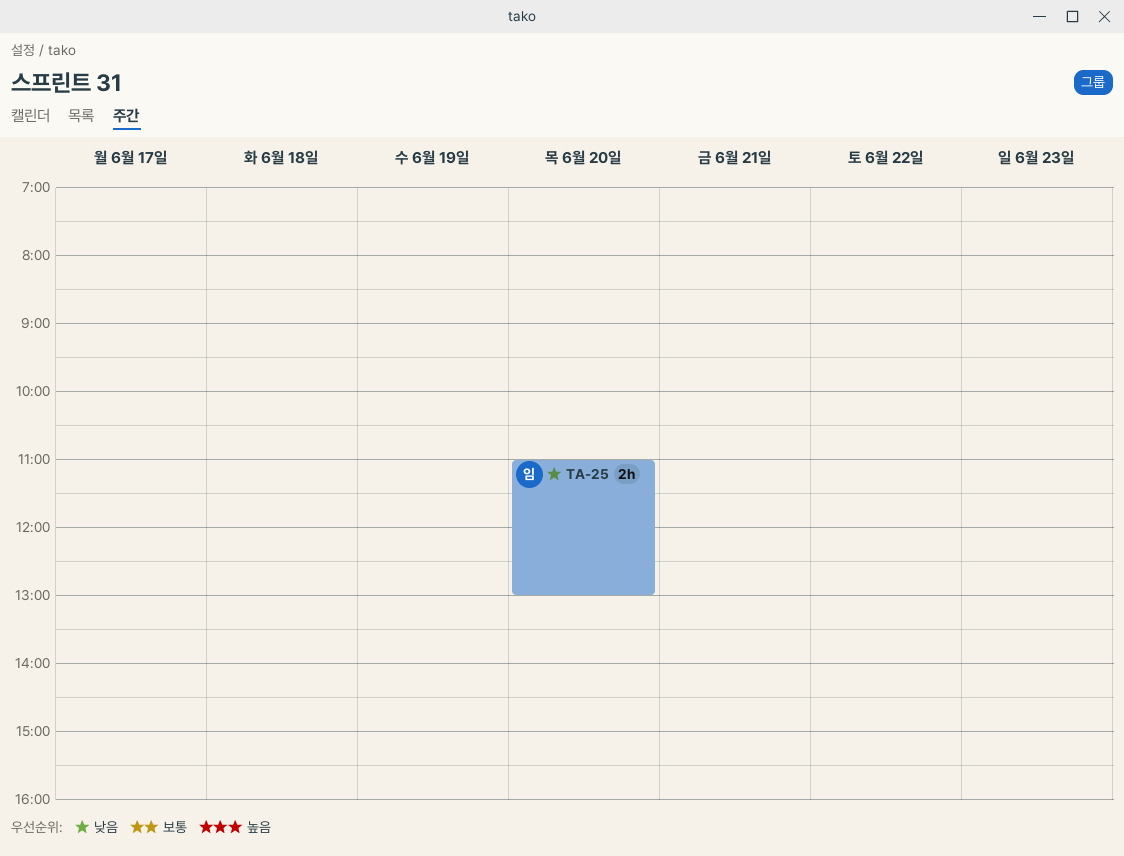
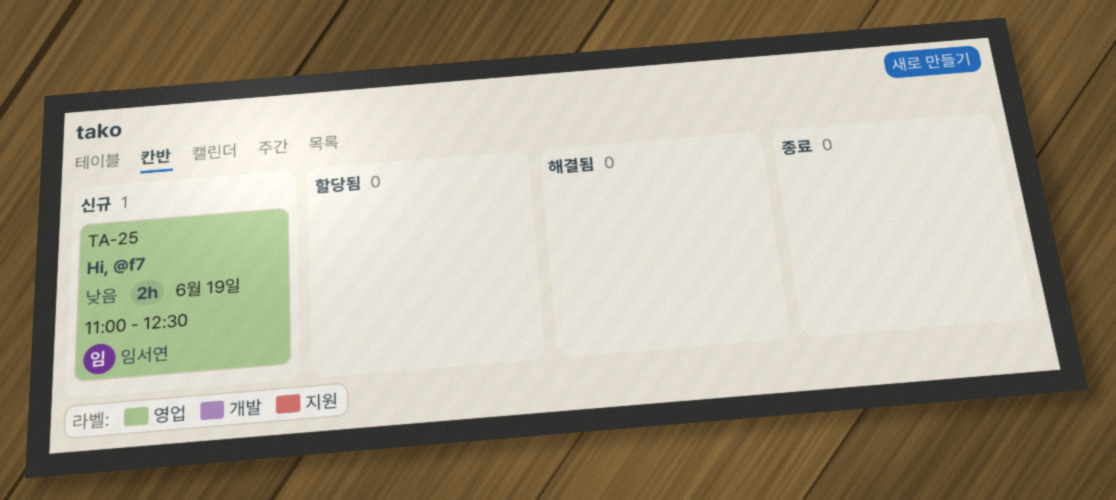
TA-25, day: Jun 20 -> Jun 19
TA-25, ends: 13:00 -> 12:30

